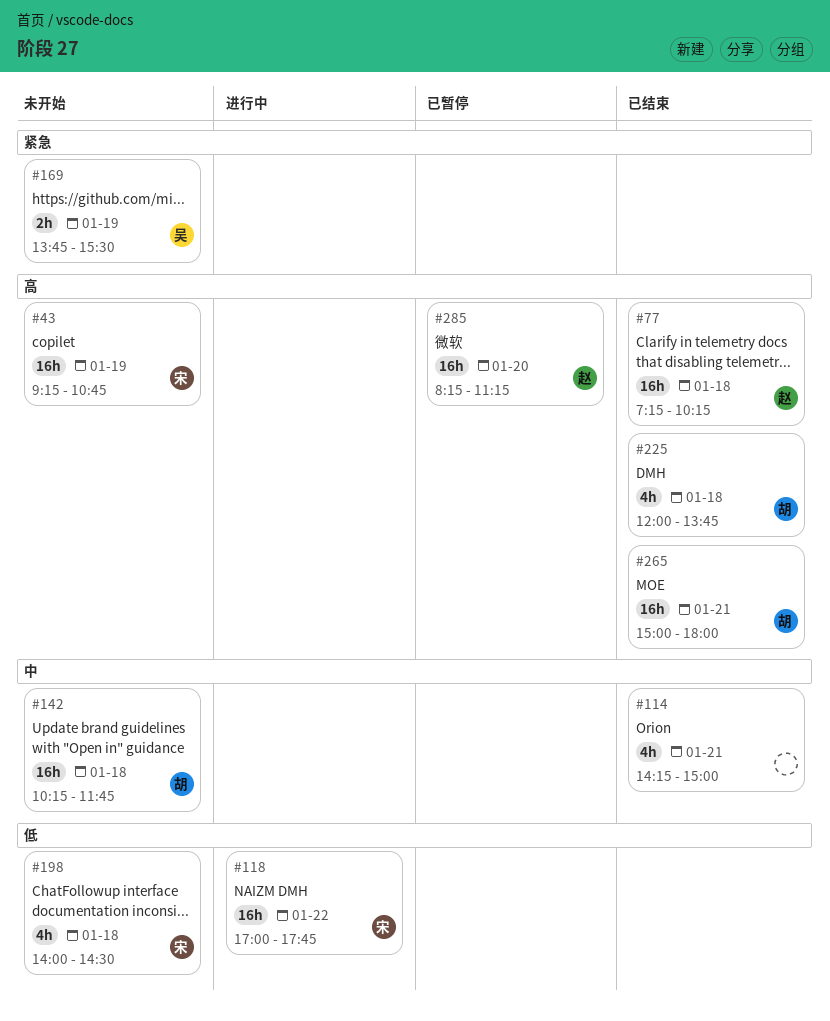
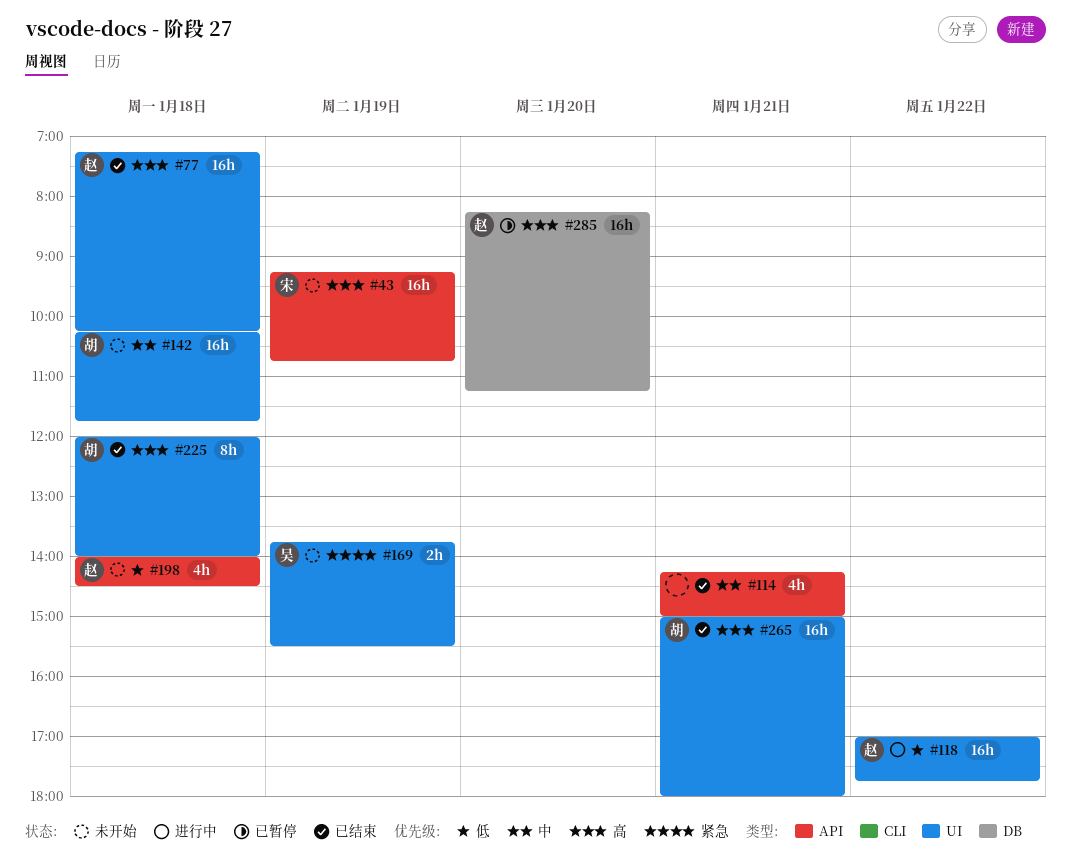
#118, owner: 宋 -> 赵
#198, owner: 宋 -> 赵
#225, estimate: 4h -> 8h
#225, ends: 13:45 -> 14:00

